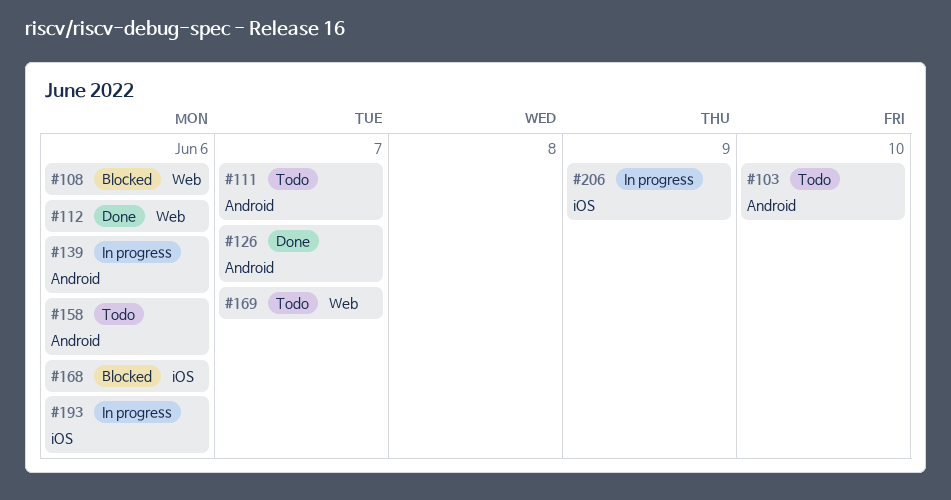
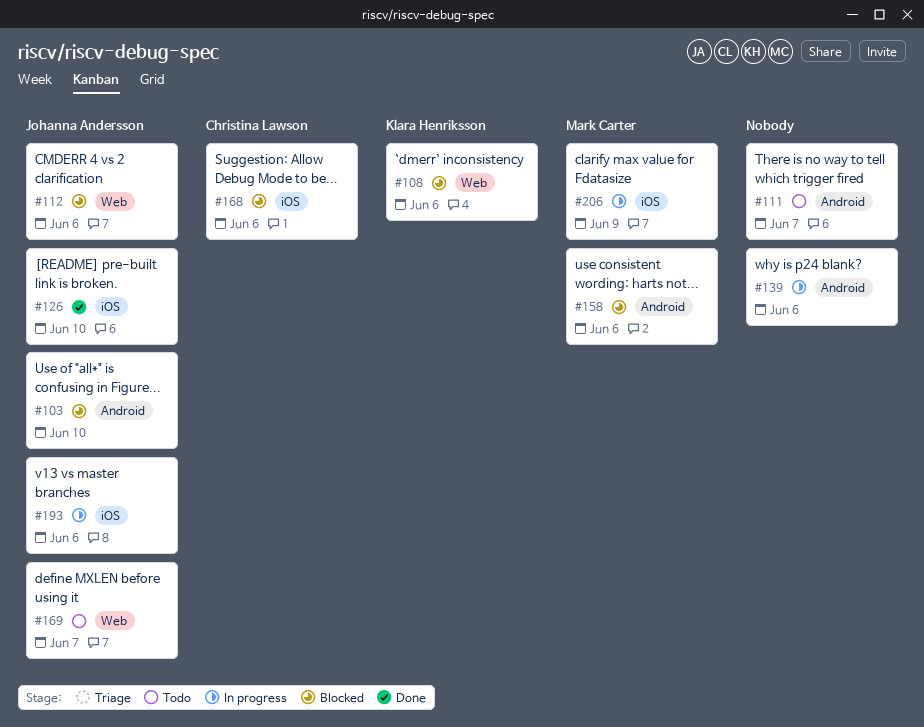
#103, status: Todo -> Blocked
#112, status: Done -> Blocked
#126, label: Android -> iOS
#126, due: Jun 7 -> Jun 10
#158, status: Todo -> Blocked

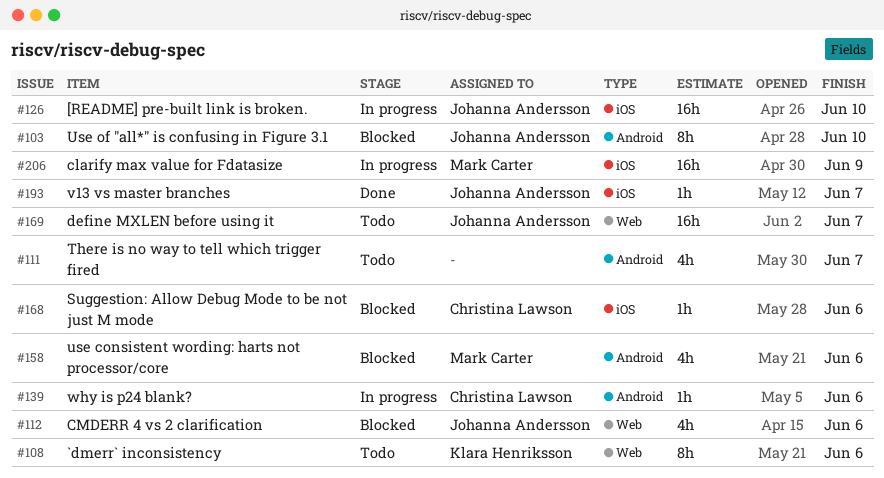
#108, status: Blocked -> Todo
#126, status: Done -> In progress
#139, owner: none -> Christina Lawson
#193, status: In progress -> Done
#193, due: Jun 6 -> Jun 7

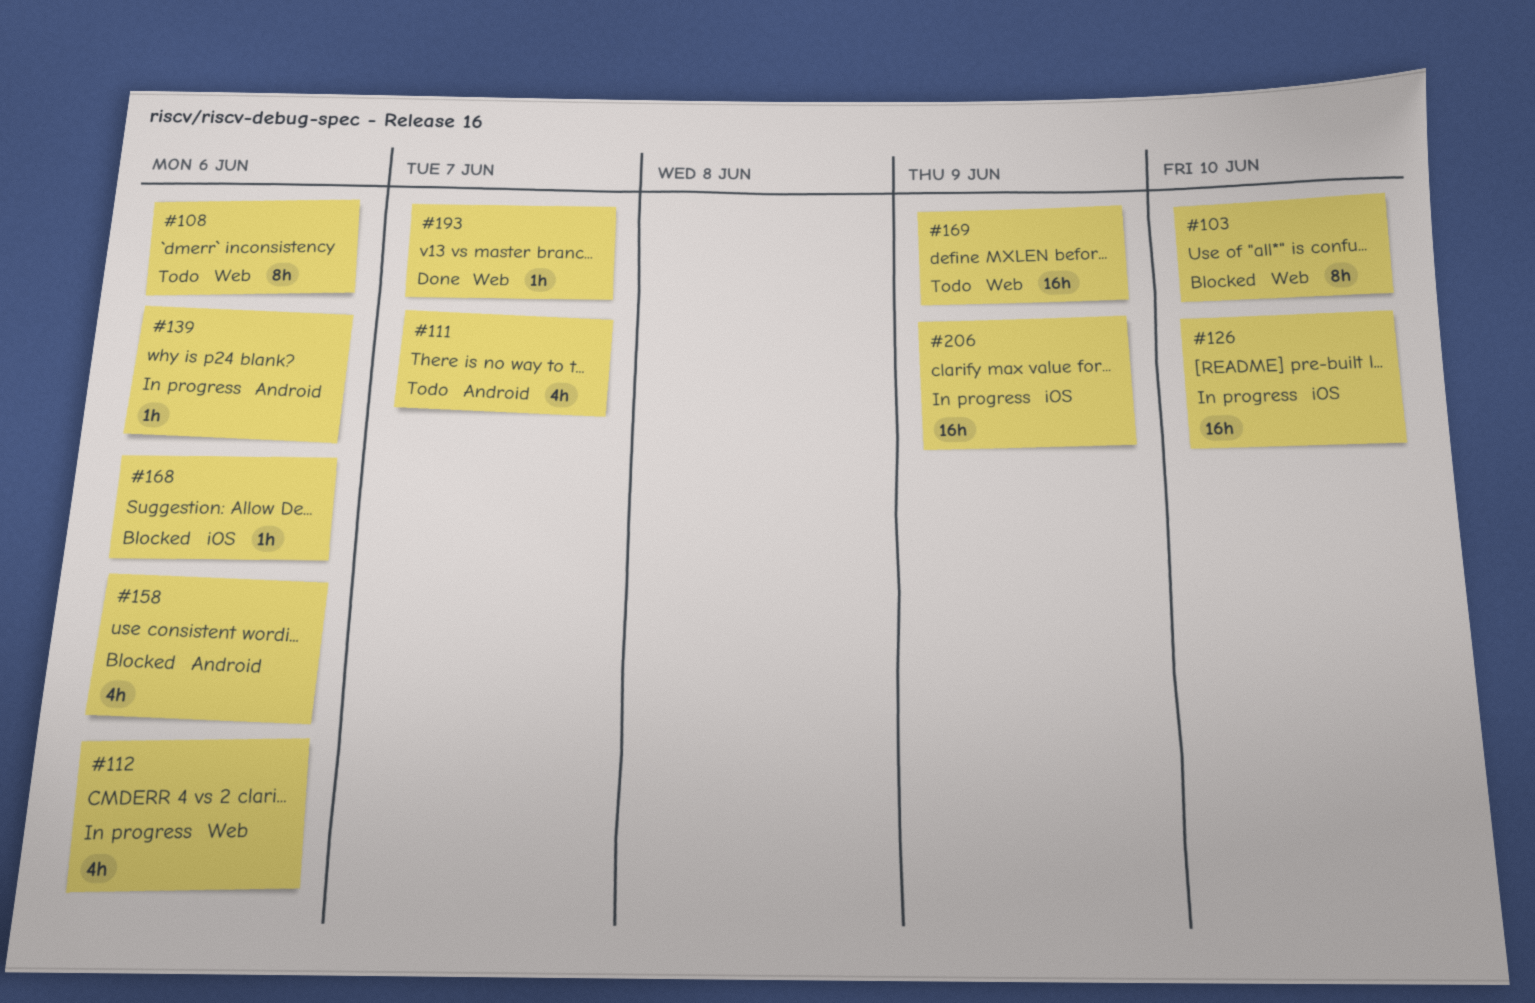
#103, label: Android -> Web
#112, status: Blocked -> In progress
#169, due: Jun 7 -> Jun 9
#193, label: iOS -> Web

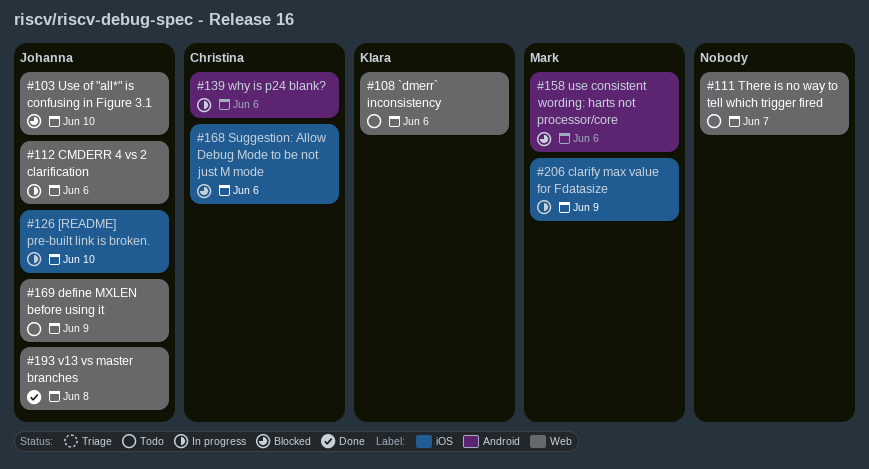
#111, label: Android -> Web
#193, due: Jun 7 -> Jun 8

